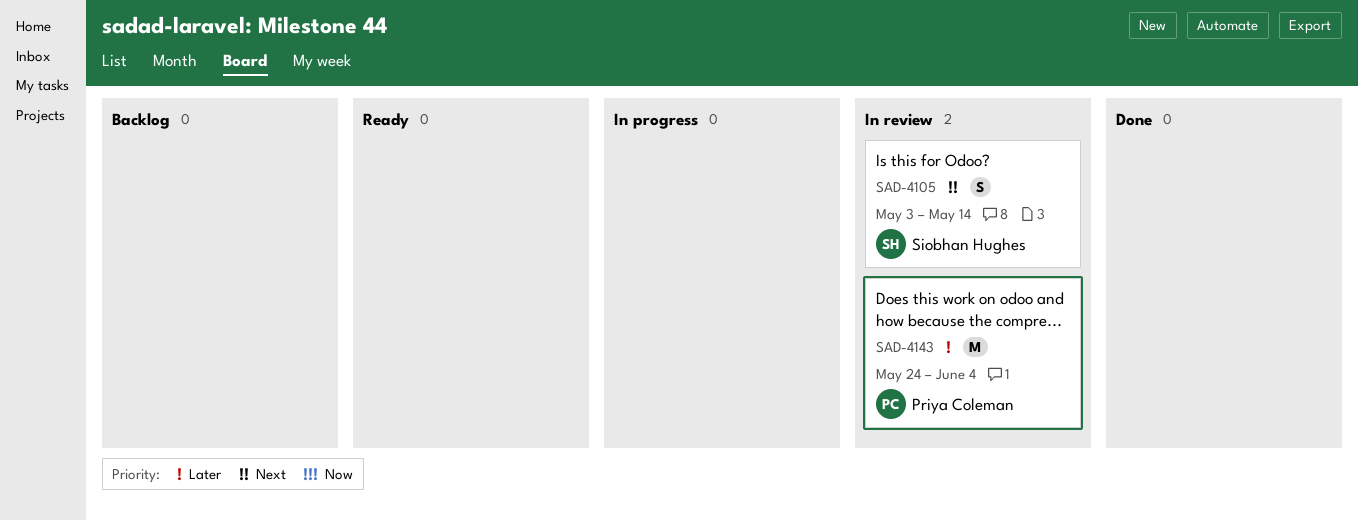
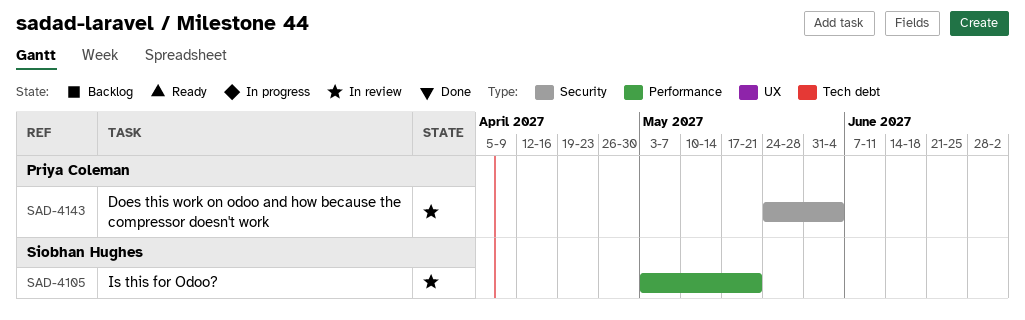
SAD-4105, due: May 14 -> May 21

